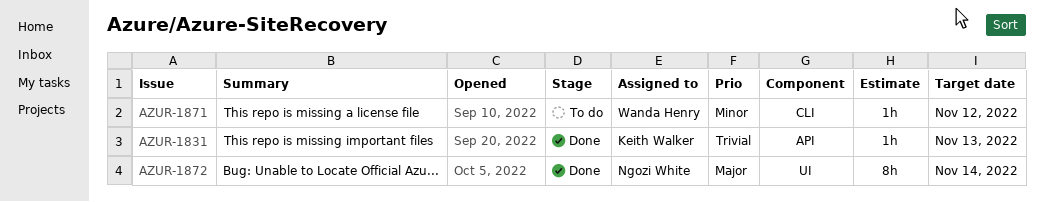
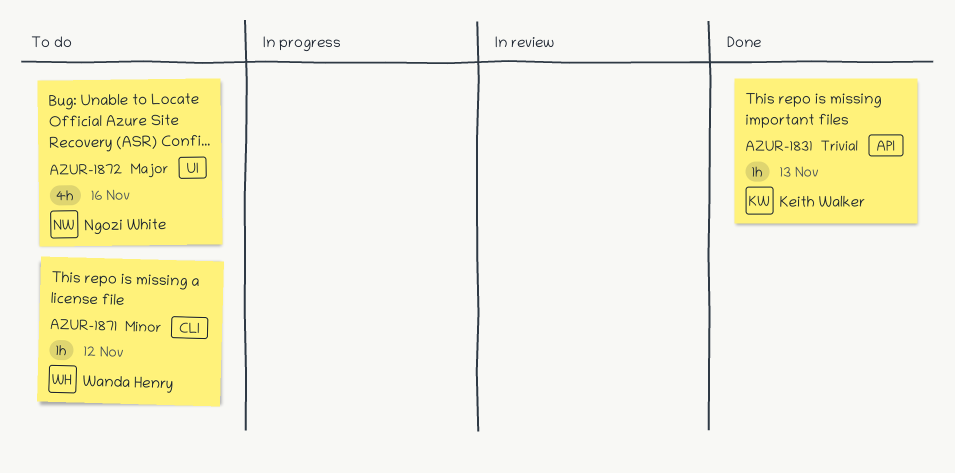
AZUR-1872, status: Done -> To do
AZUR-1872, estimate: 8h -> 4h
AZUR-1872, due: Nov 14 -> Nov 16

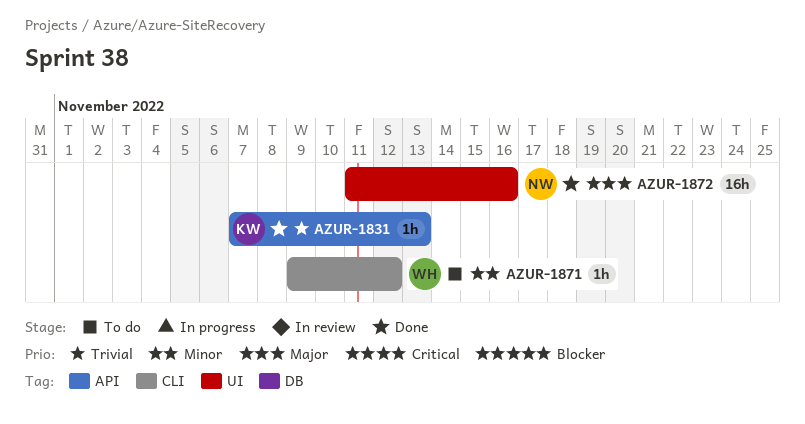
AZUR-1872, status: To do -> Done
AZUR-1872, estimate: 4h -> 16h

